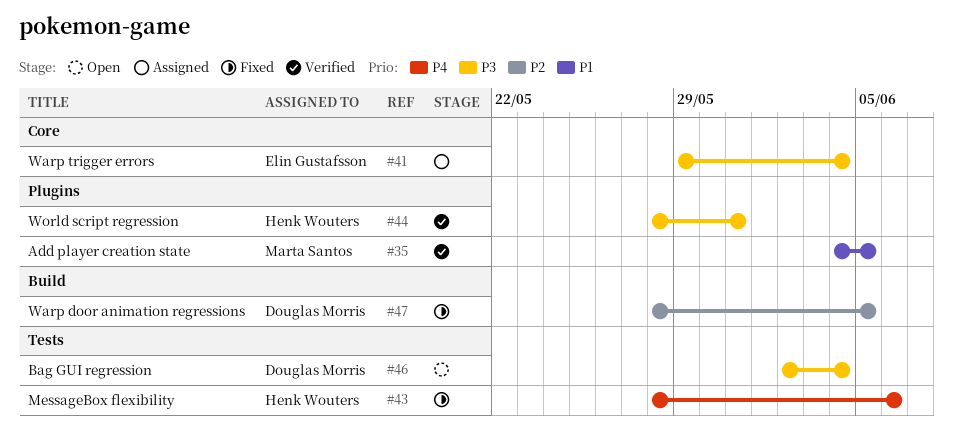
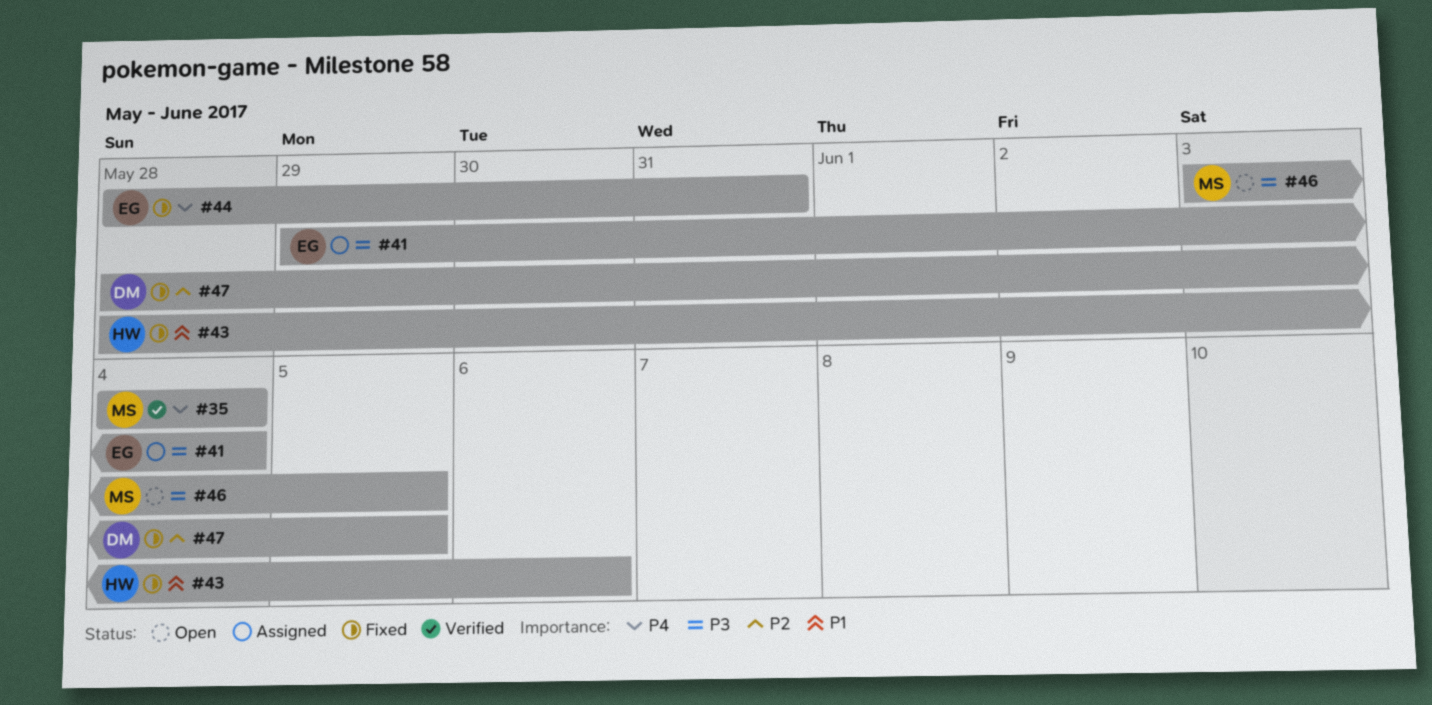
#35, priority: P1 -> P4
#35, due: Jun 5 -> Jun 4
#43, priority: P4 -> P1
#44, status: Verified -> Fixed
#44, owner: Henk Wouters -> Elin Gustafsson
#44, priority: P3 -> P4
#46, owner: Douglas Morris -> Marta Santos
#46, start: Jun 2 -> Jun 3
#46, due: Jun 4 -> Jun 5

